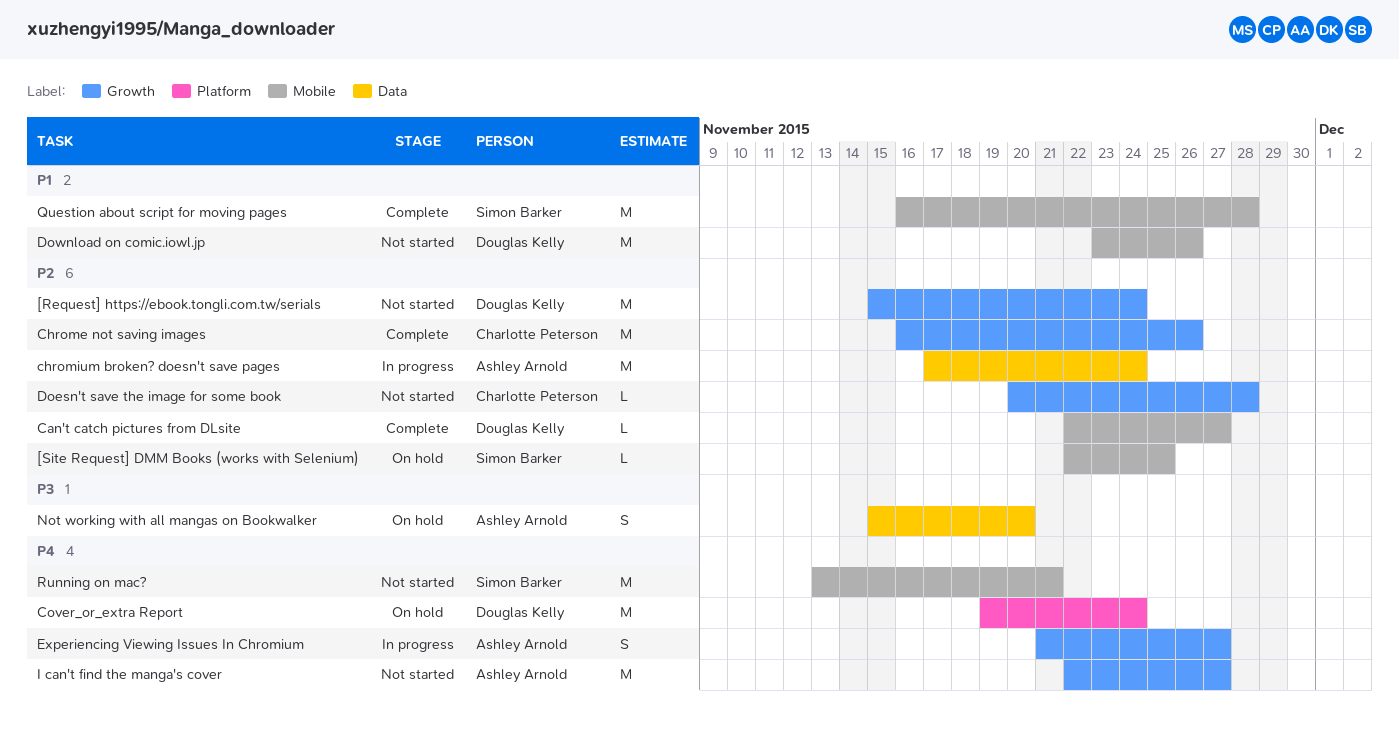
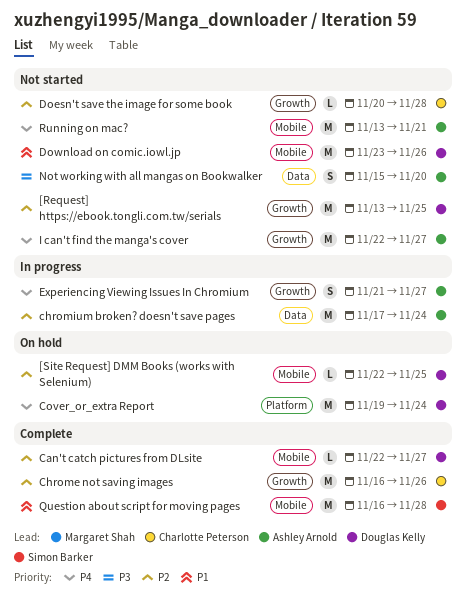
[Request] https://ebook.tongli.com.tw/serials, start: Nov 15 -> Nov 13
[Request] https://ebook.tongli.com.tw/serials, due: Nov 24 -> Nov 25
[Site Request] DMM Books (works with Selenium), owner: Simon Barker -> Douglas Kelly
Not working with all mangas on Bookwalker, status: On hold -> Not started
Running on mac?, owner: Simon Barker -> Ashley Arnold

